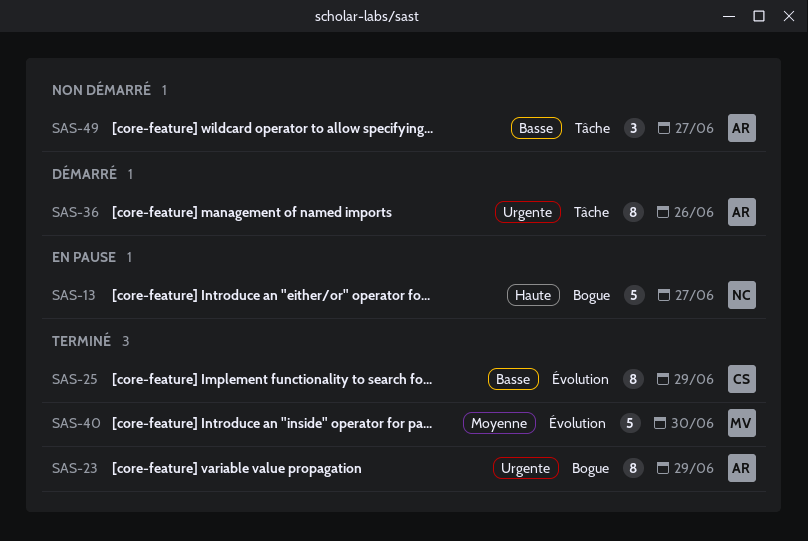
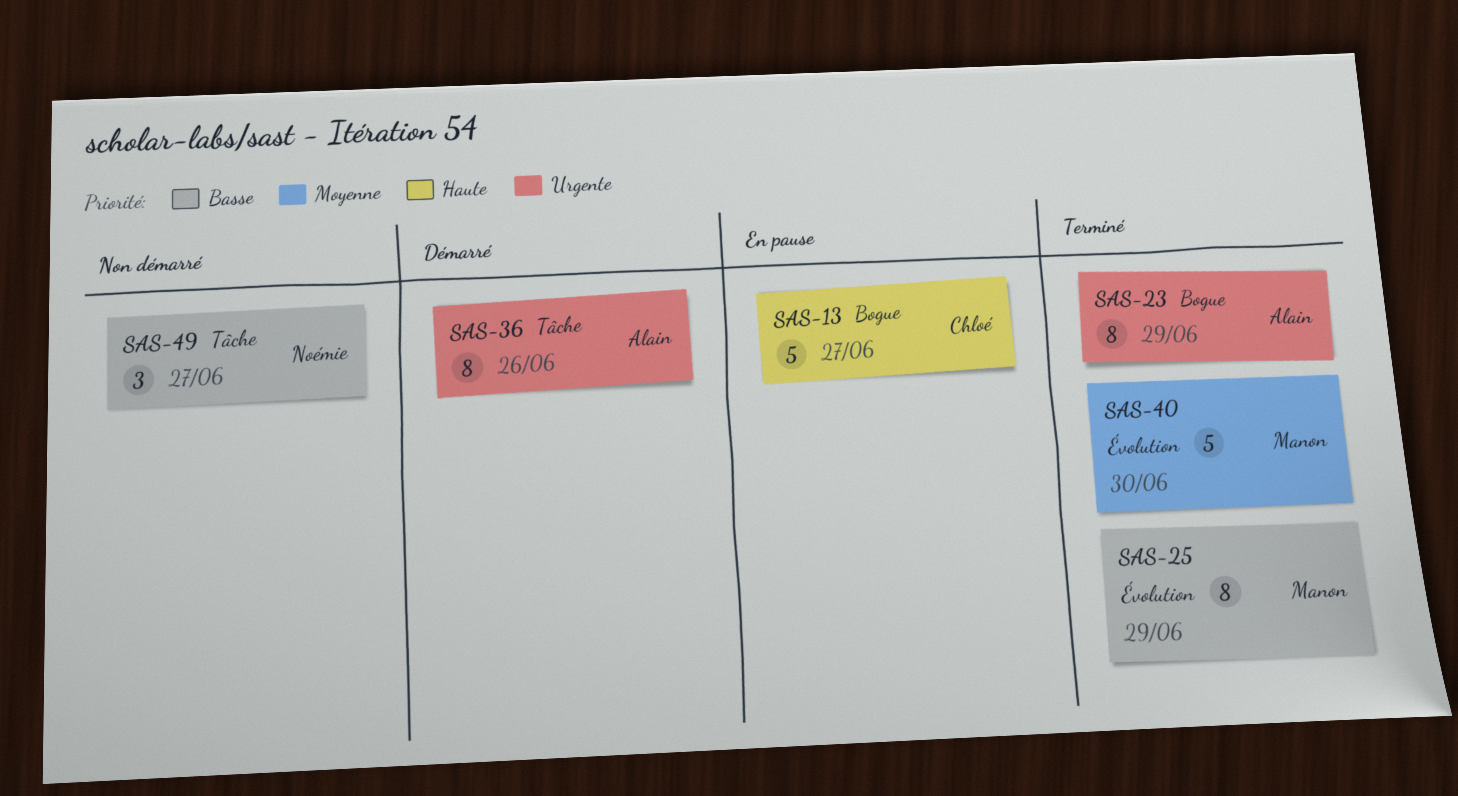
SAS-13, owner: Noémie -> Chloé
SAS-25, owner: Chloé -> Manon
SAS-49, owner: Alain -> Noémie

